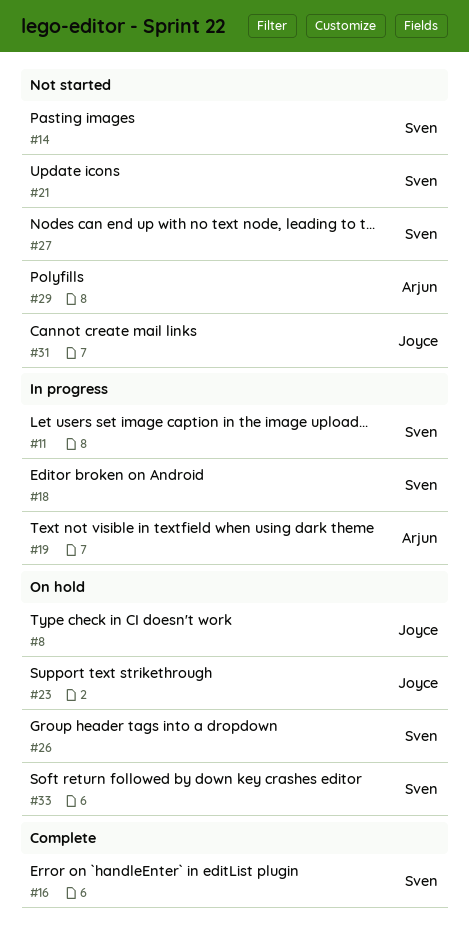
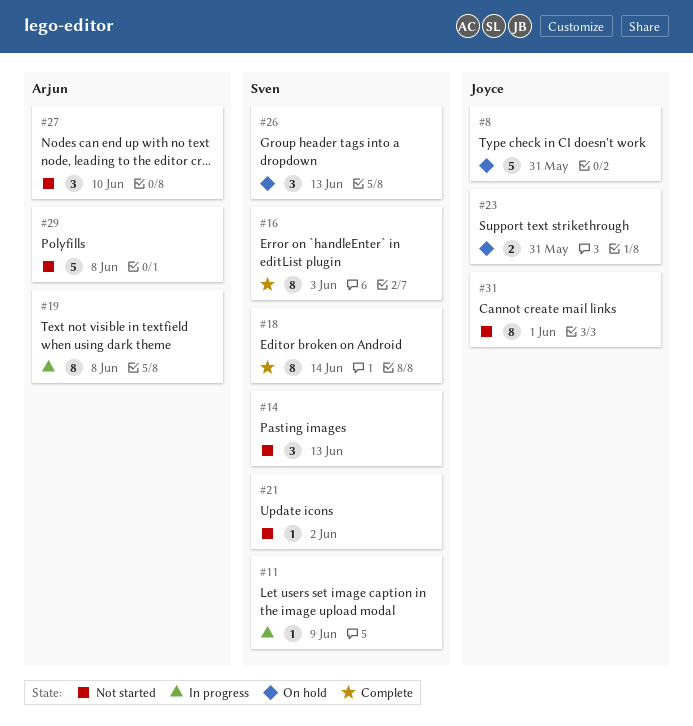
#18, status: In progress -> Complete
#27, owner: Sven -> Arjun
#33: present -> none

